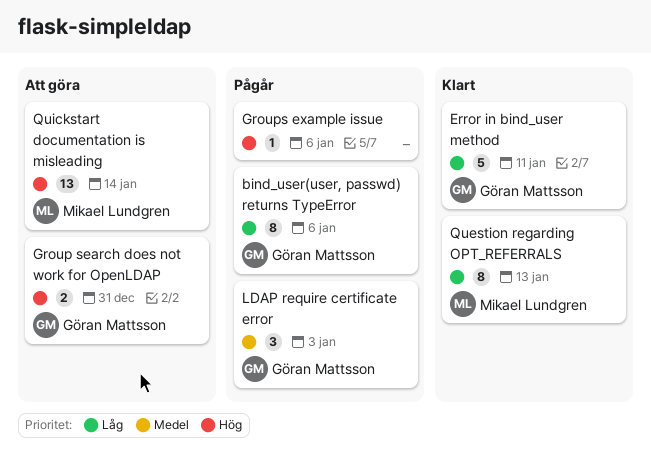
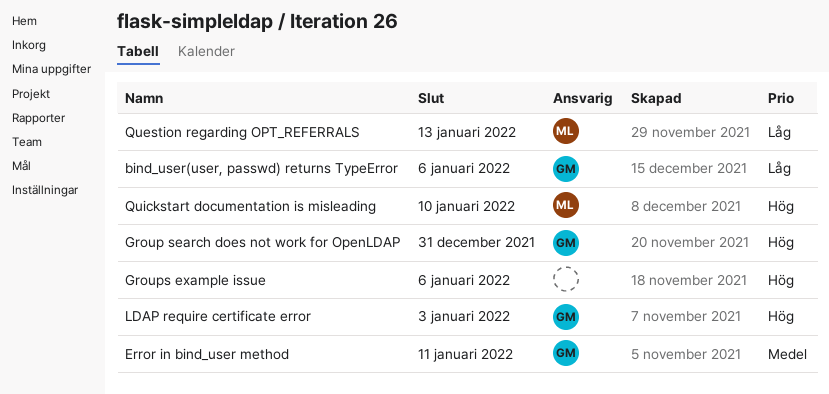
Error in bind_user method, priority: Låg -> Medel
LDAP require certificate error, priority: Medel -> Hög
Quickstart documentation is misleading, due: Jan 14 -> Jan 10

